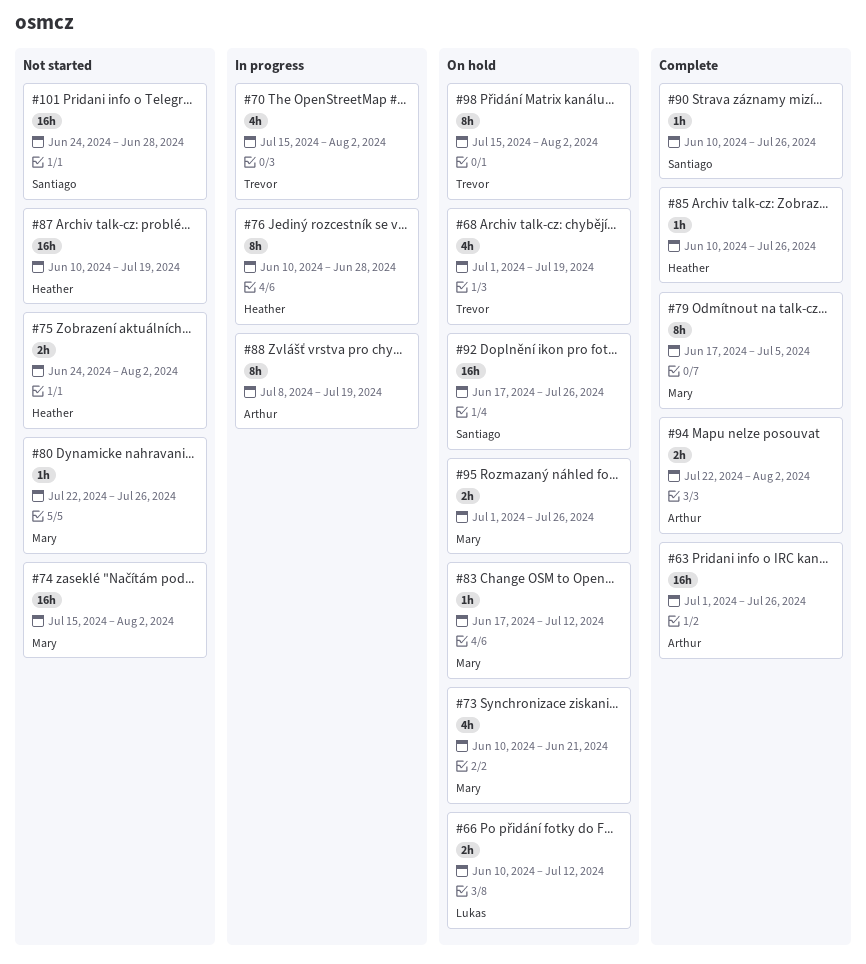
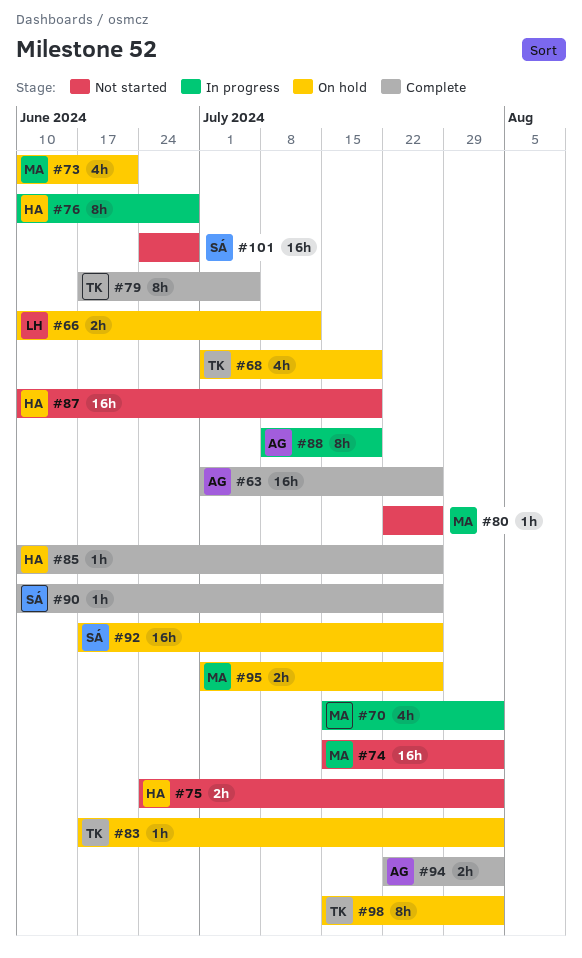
#70, owner: Trevor -> Mary
#79, owner: Mary -> Trevor
#83, owner: Mary -> Trevor
#83, due: Jul 12 -> Aug 2

